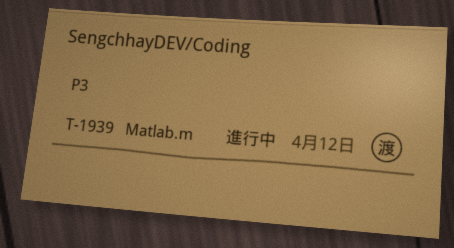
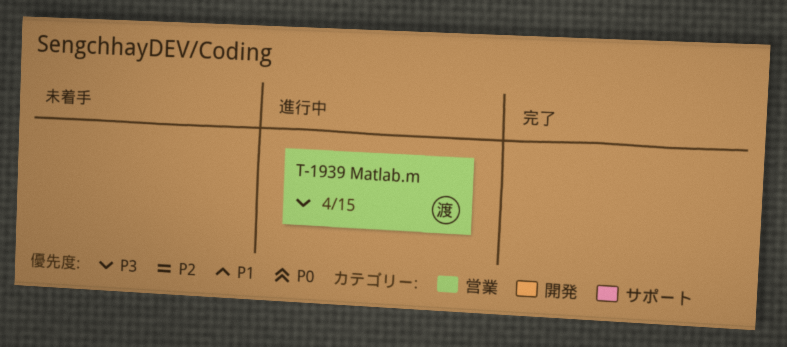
T-1939, due: Apr 12 -> Apr 15

